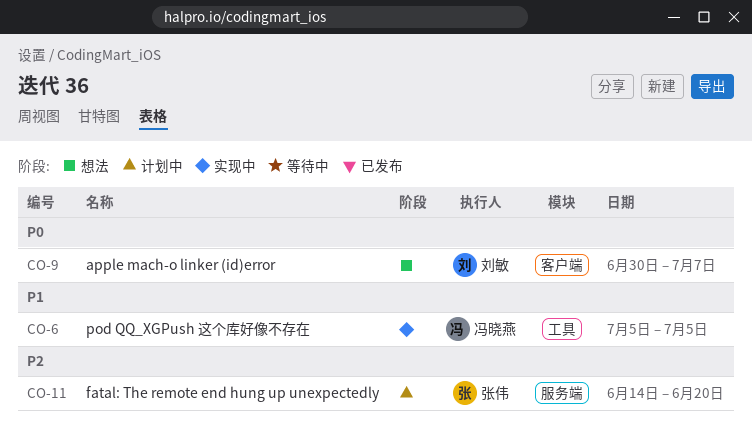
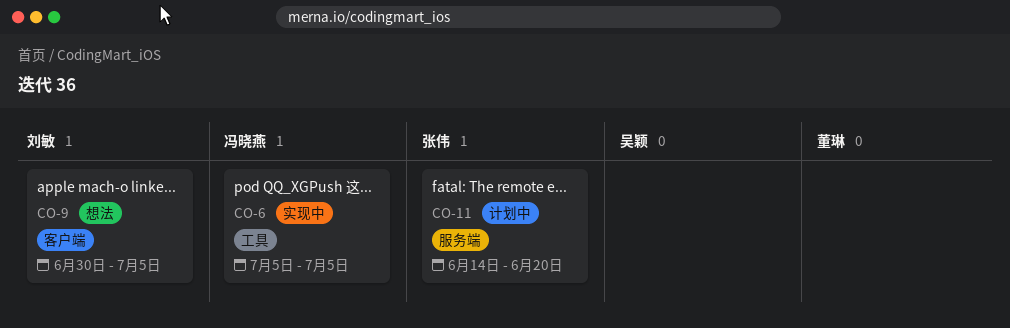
CO-9, due: Jul 7 -> Jul 5

